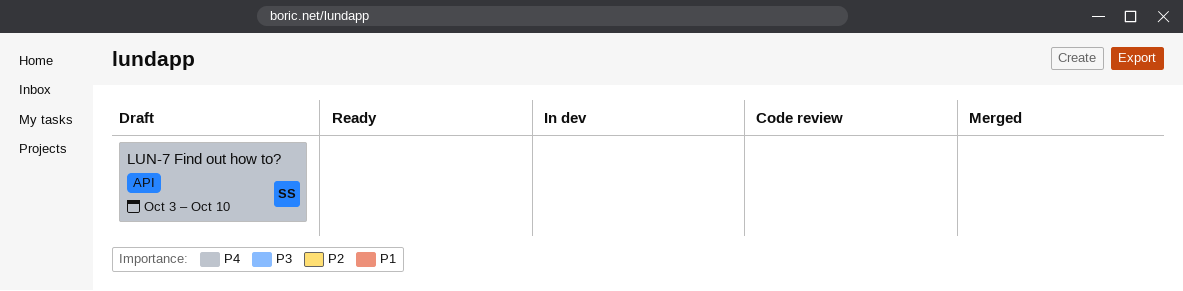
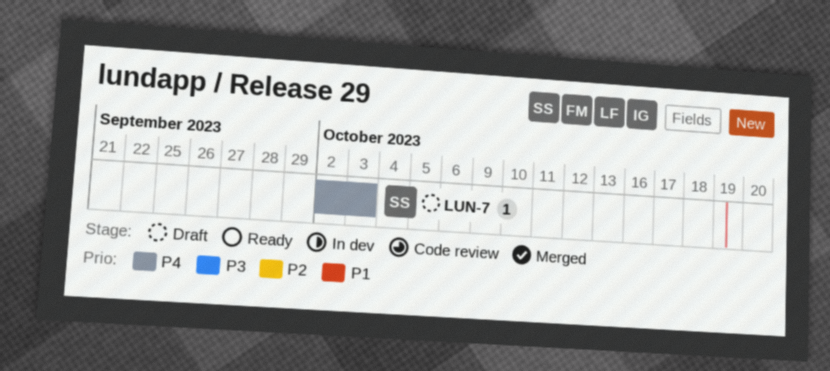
LUN-7, start: Oct 3 -> Oct 2
LUN-7, due: Oct 10 -> Oct 3

